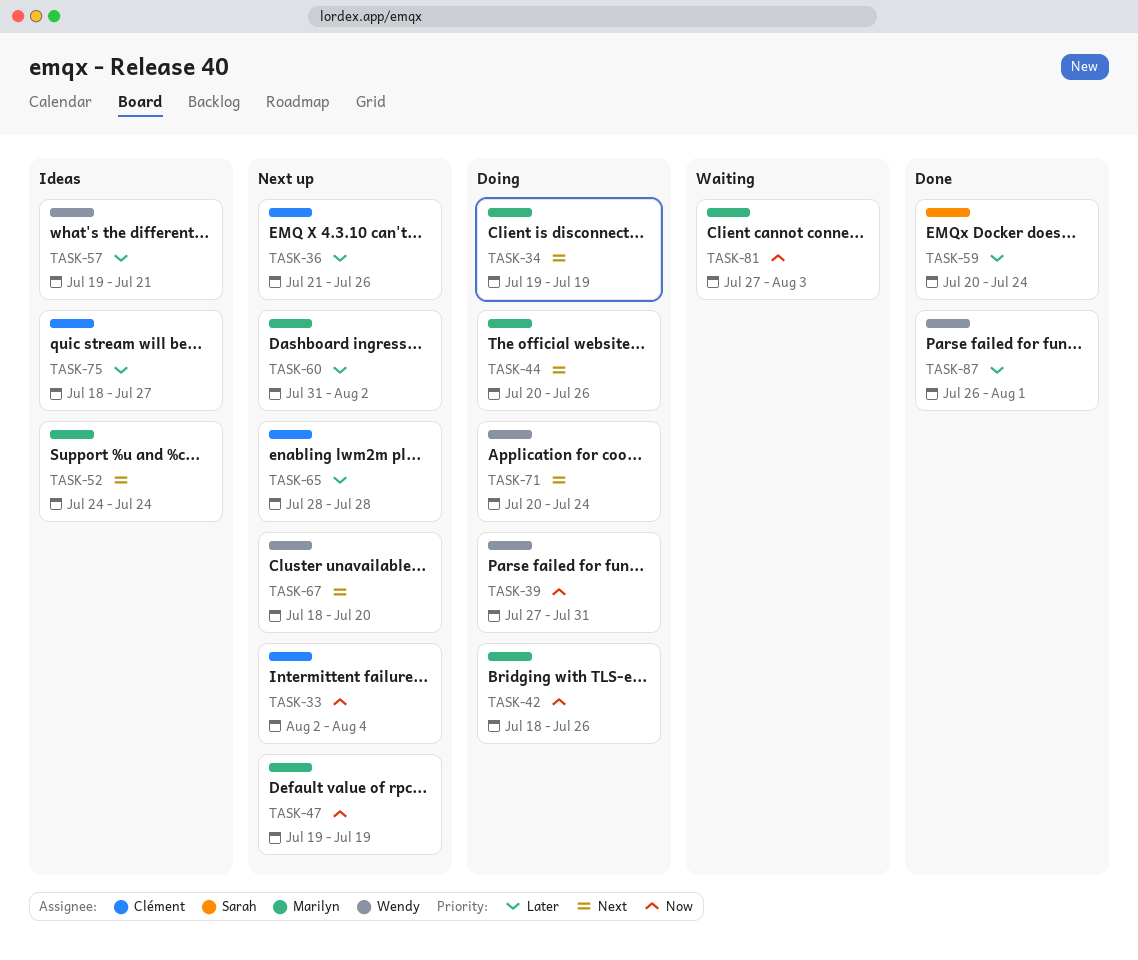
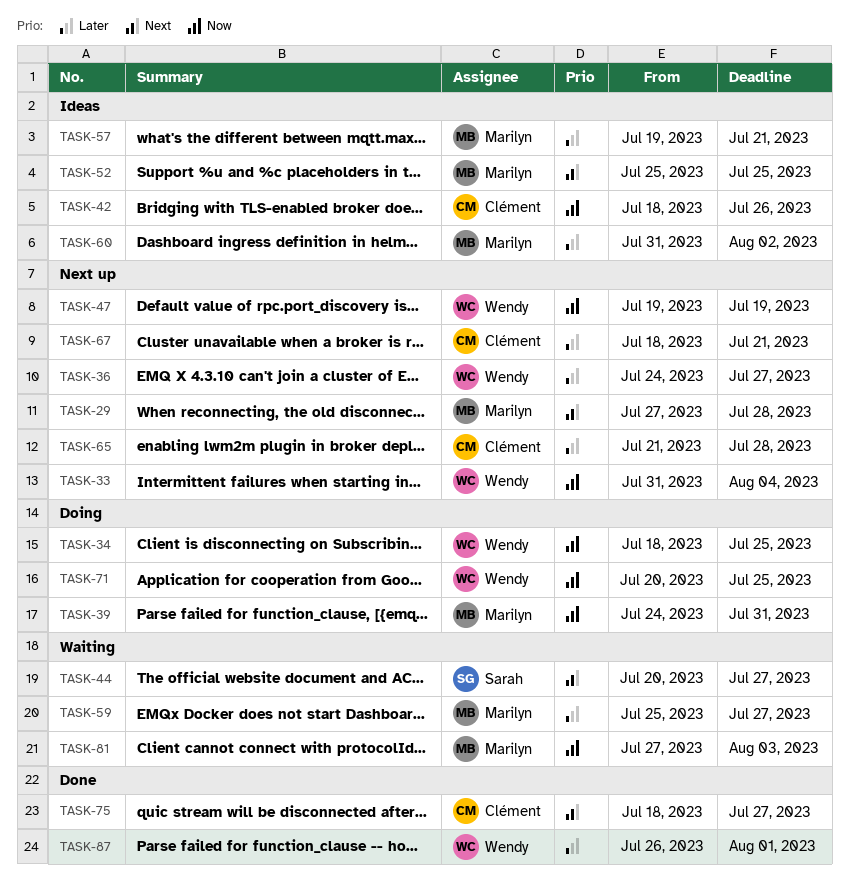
TASK-29: none -> present
TASK-33, owner: Clément -> Wendy
TASK-33, start: Aug 2 -> Jul 31
TASK-34, owner: Marilyn -> Wendy
TASK-34, priority: Next -> Now
TASK-34, start: Jul 19 -> Jul 18
TASK-34, due: Jul 19 -> Jul 25
TASK-36, owner: Clément -> Wendy
TASK-36, start: Jul 21 -> Jul 24
TASK-36, due: Jul 26 -> Jul 27
TASK-39, owner: Wendy -> Marilyn
TASK-39, start: Jul 27 -> Jul 24
TASK-42, status: Doing -> Ideas
TASK-42, owner: Marilyn -> Clément
TASK-44, status: Doing -> Waiting
TASK-44, owner: Marilyn -> Sarah
TASK-44, due: Jul 26 -> Jul 27
TASK-47, owner: Marilyn -> Wendy
TASK-52, start: Jul 24 -> Jul 25
TASK-52, due: Jul 24 -> Jul 25
TASK-57, owner: Wendy -> Marilyn
TASK-59, status: Done -> Waiting
TASK-59, owner: Sarah -> Marilyn
TASK-59, start: Jul 20 -> Jul 25
TASK-59, due: Jul 24 -> Jul 27
TASK-60, status: Next up -> Ideas
TASK-65, start: Jul 28 -> Jul 21
TASK-67, owner: Wendy -> Clément
TASK-67, priority: Next -> Later
TASK-67, due: Jul 20 -> Jul 21
TASK-71, priority: Next -> Now
TASK-71, due: Jul 24 -> Jul 25
TASK-75, status: Ideas -> Done
TASK-75, priority: Later -> Next

